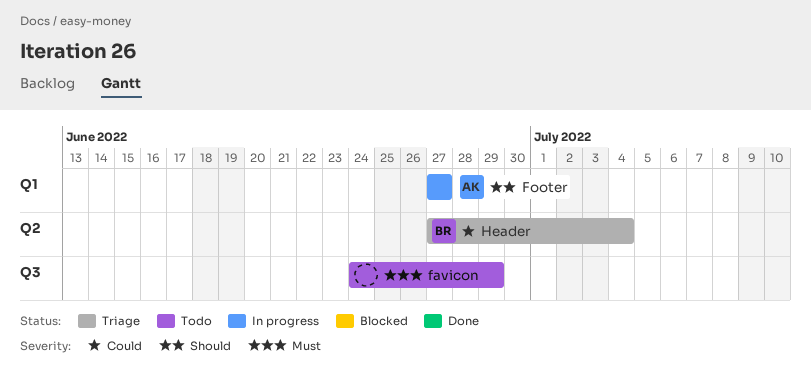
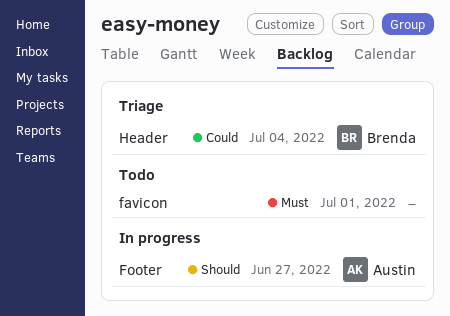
favicon, due: Jun 29 -> Jul 1

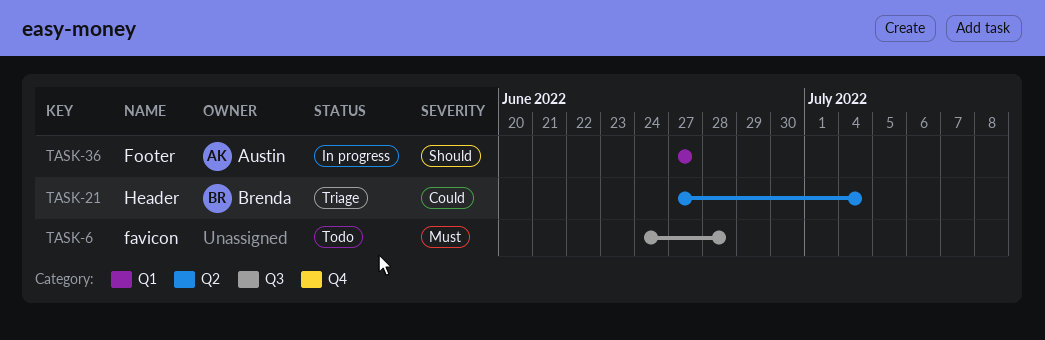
favicon, due: Jul 1 -> Jun 28

